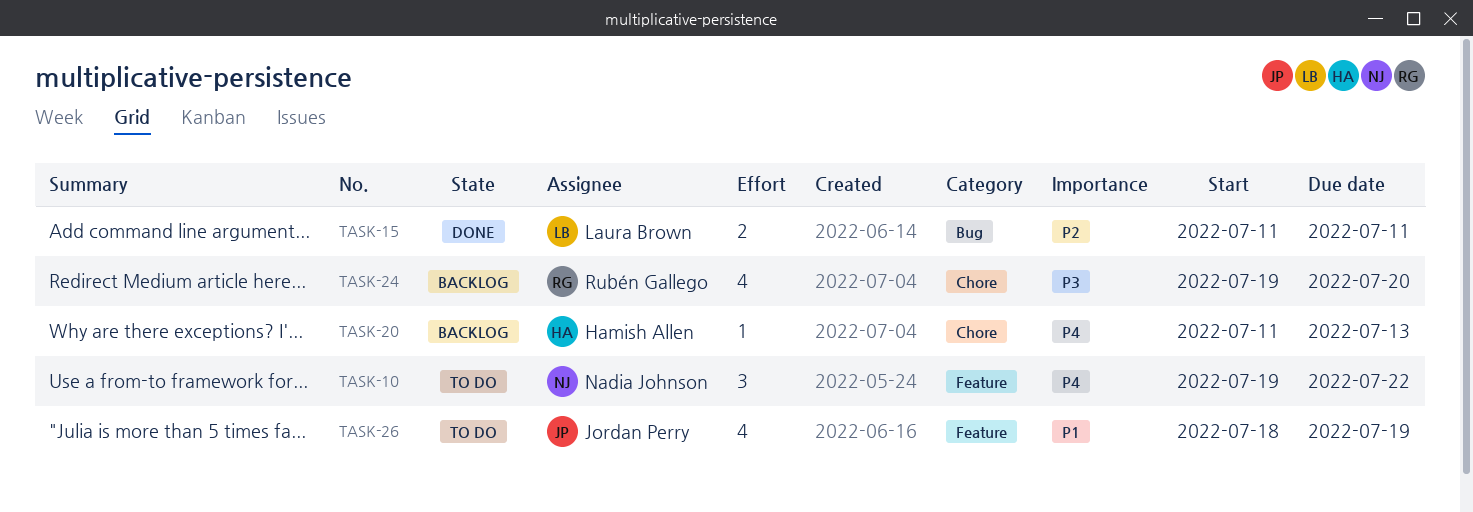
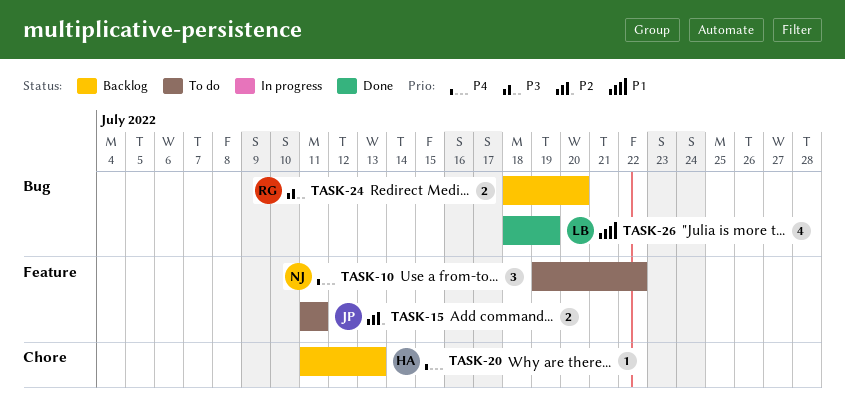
TASK-15, status: Done -> To do
TASK-15, owner: Laura Brown -> Jordan Perry
TASK-15, label: Bug -> Feature
TASK-24, label: Chore -> Bug
TASK-24, estimate: 4 -> 2
TASK-24, start: Jul 19 -> Jul 18
TASK-26, status: To do -> Done
TASK-26, owner: Jordan Perry -> Laura Brown
TASK-26, label: Feature -> Bug

